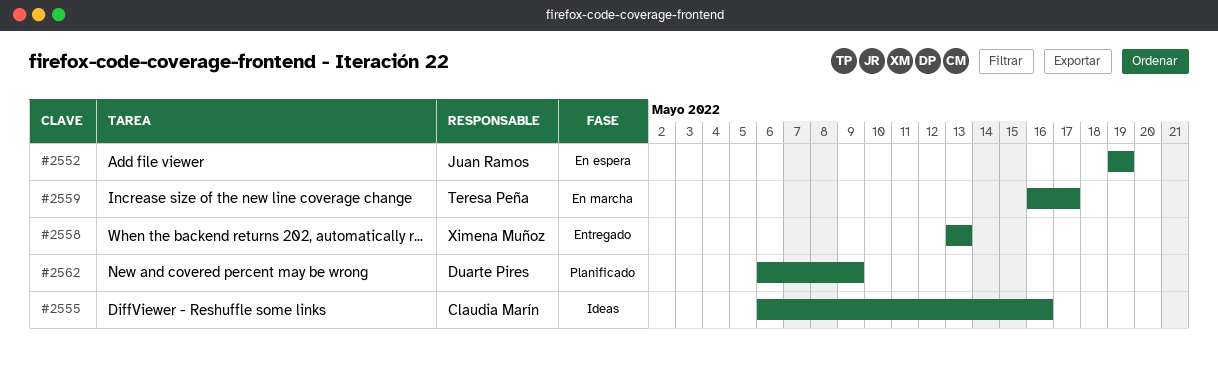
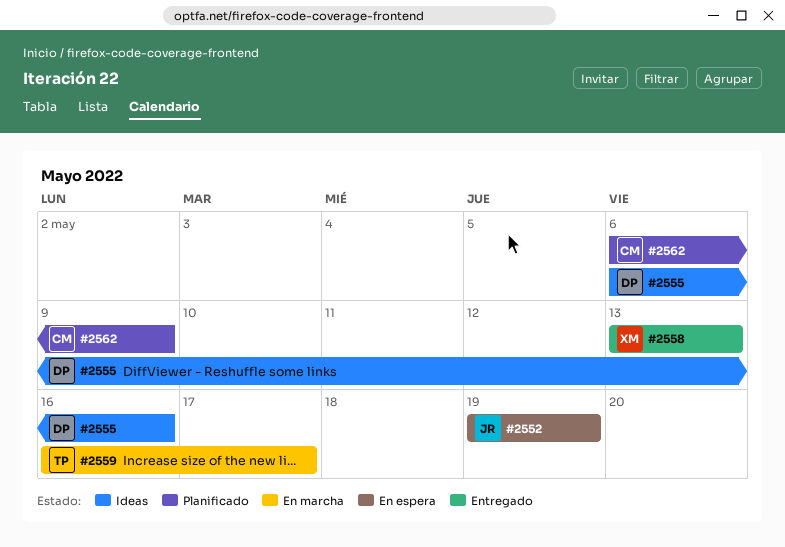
#2555, owner: Claudia Marín -> Duarte Pires
#2562, owner: Duarte Pires -> Claudia Marín

